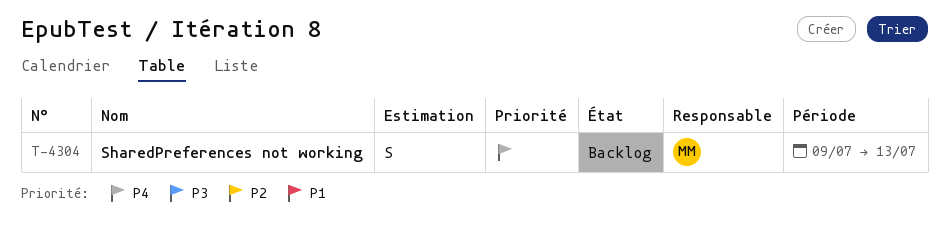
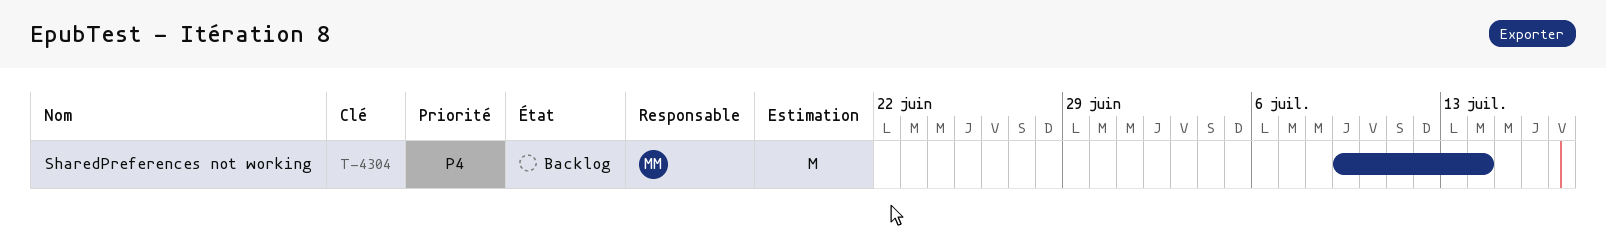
T-4304, estimate: S -> M
T-4304, due: Jul 13 -> Jul 14

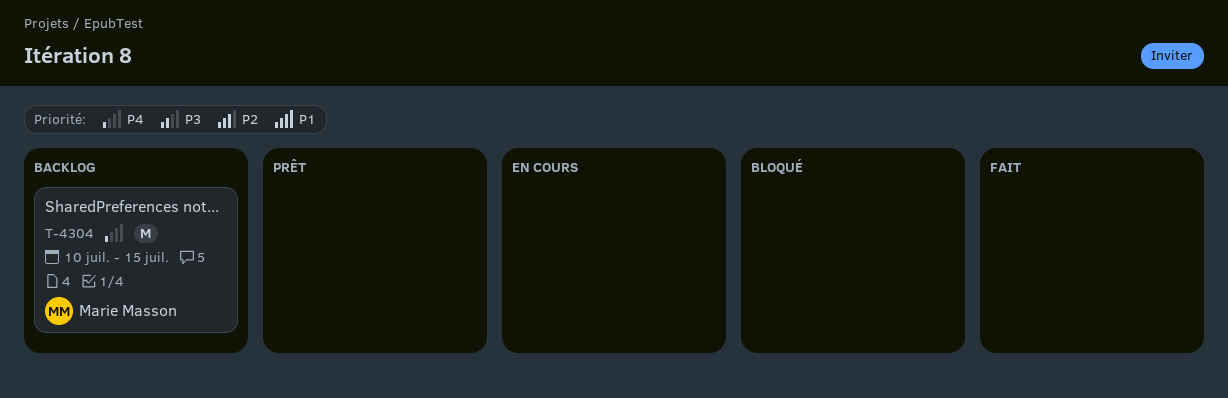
T-4304, start: Jul 9 -> Jul 10
T-4304, due: Jul 14 -> Jul 15

